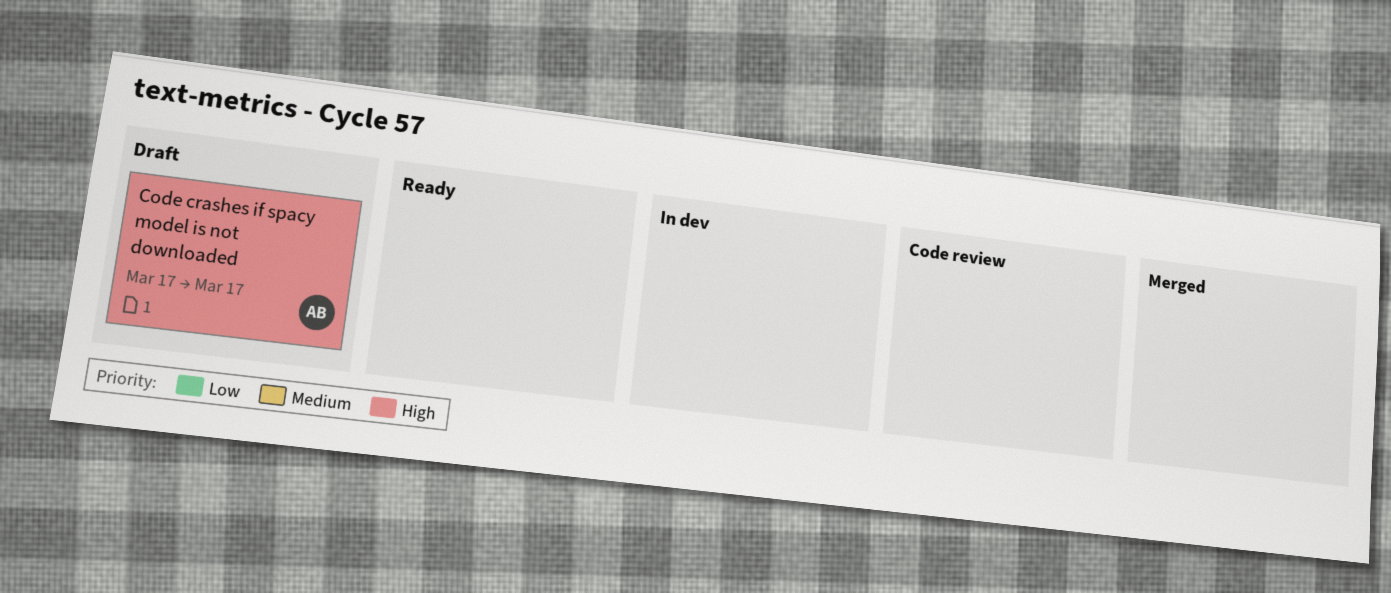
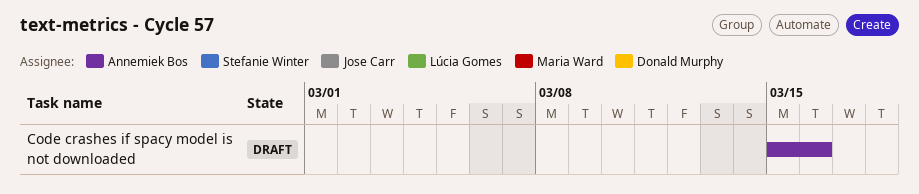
Code crashes if spacy model is not downloaded, start: Mar 17 -> Mar 15
Code crashes if spacy model is not downloaded, due: Mar 17 -> Mar 16

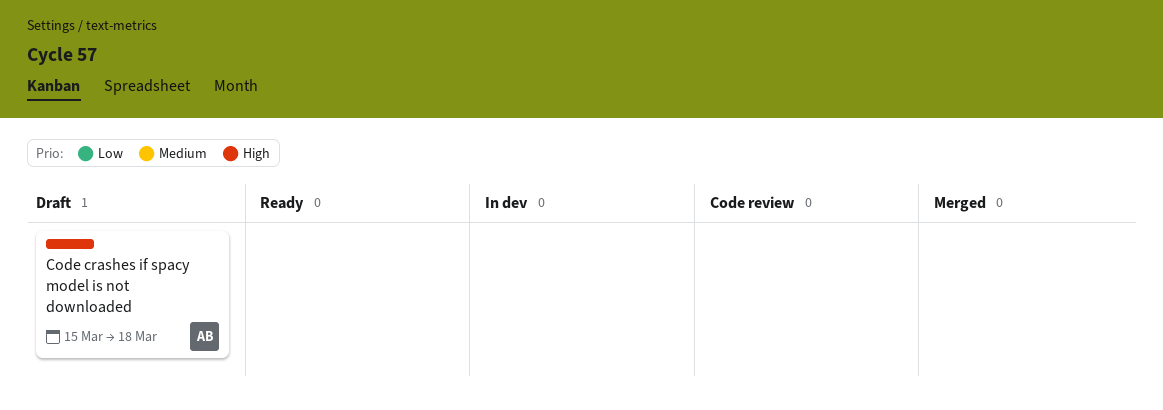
Code crashes if spacy model is not downloaded, due: Mar 16 -> Mar 18

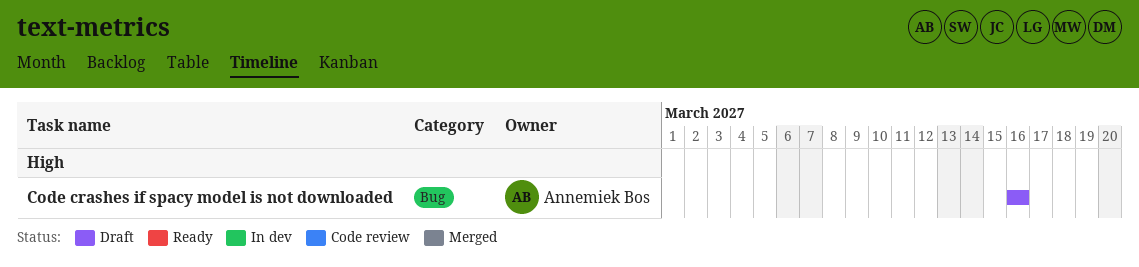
Code crashes if spacy model is not downloaded, start: Mar 15 -> Mar 16
Code crashes if spacy model is not downloaded, due: Mar 18 -> Mar 16

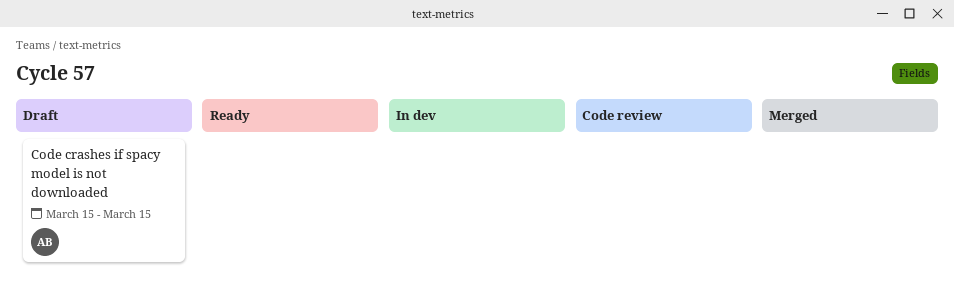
Code crashes if spacy model is not downloaded, start: Mar 16 -> Mar 15
Code crashes if spacy model is not downloaded, due: Mar 16 -> Mar 15

